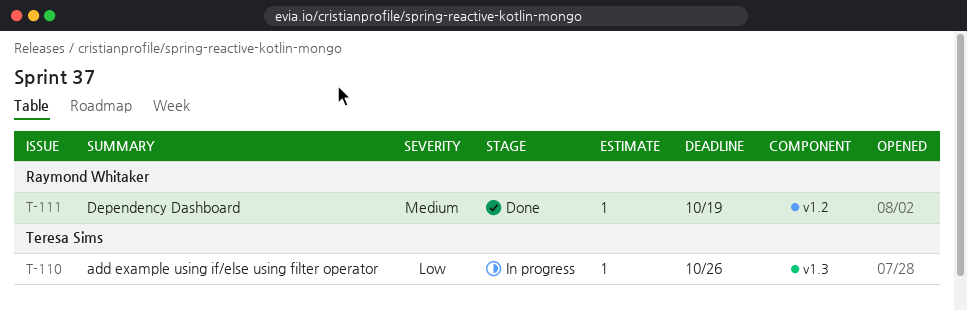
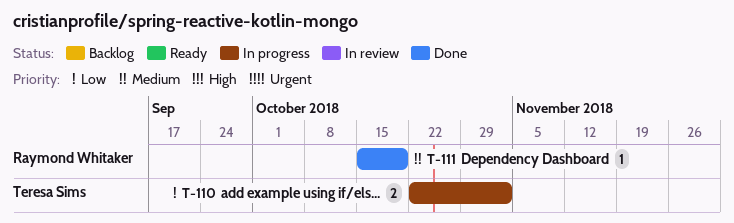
T-110, estimate: 1 -> 2
T-110, due: Oct 26 -> Nov 2

